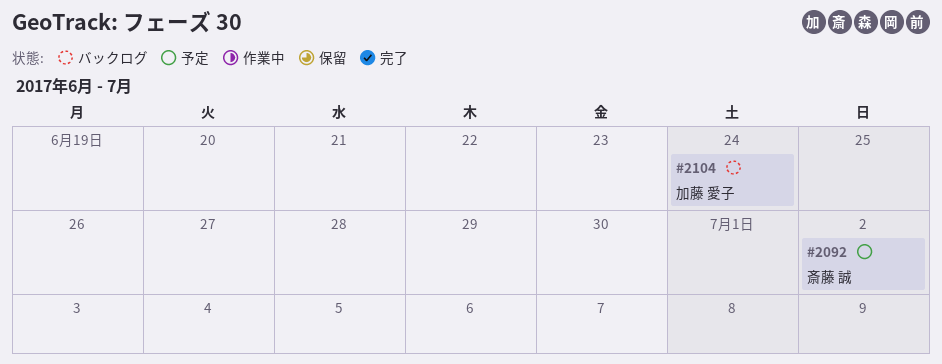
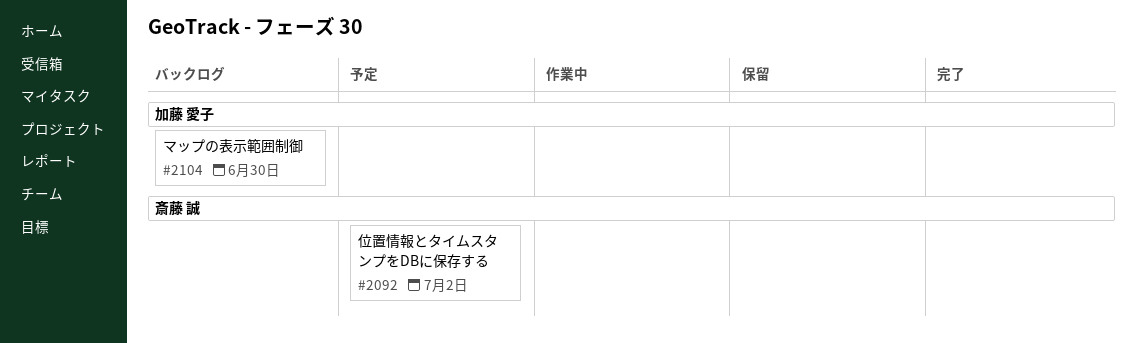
#2104, due: Jun 24 -> Jun 30

